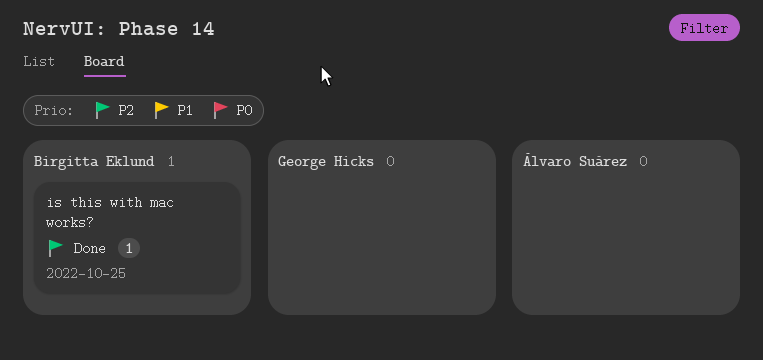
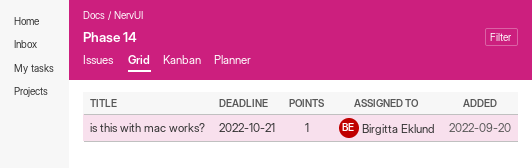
is this with mac works?, due: Oct 25 -> Oct 21

